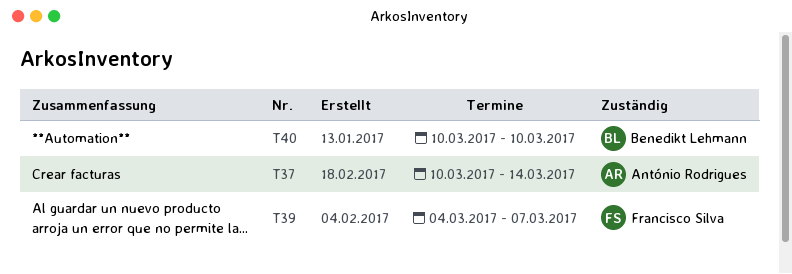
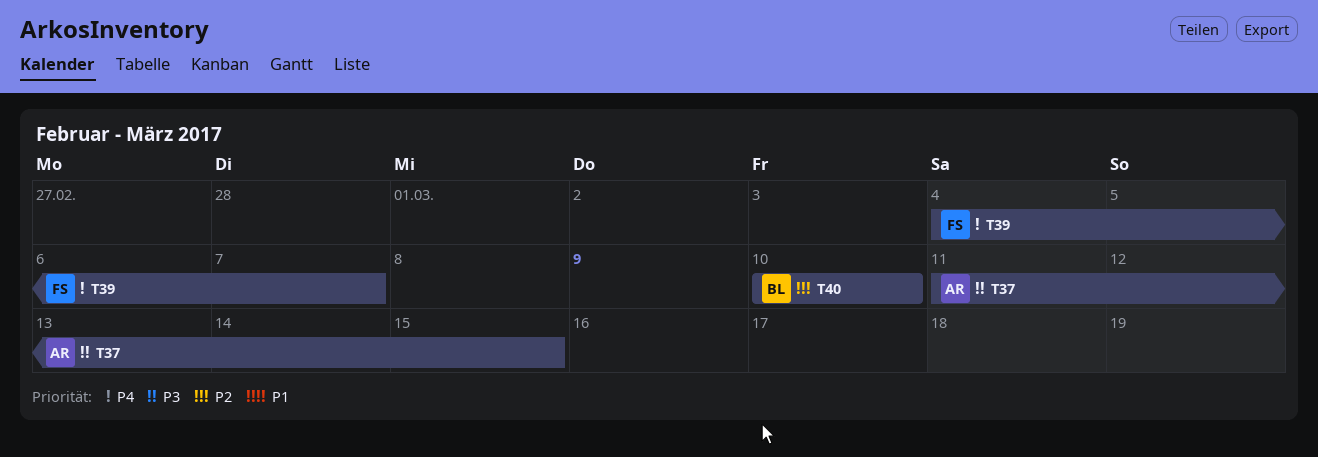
T37, start: Mar 10 -> Mar 11
T37, due: Mar 14 -> Mar 15

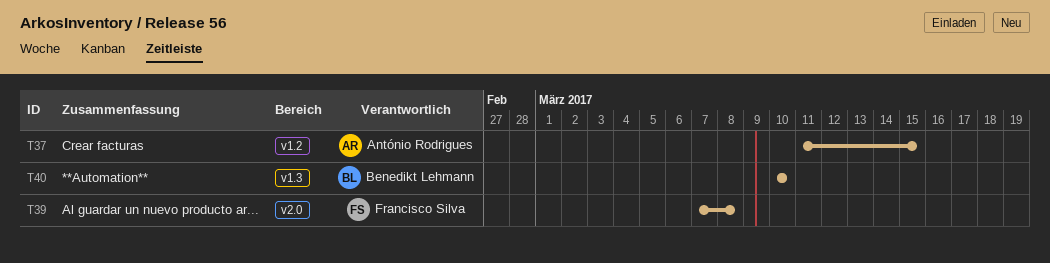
T39, start: Mar 4 -> Mar 7
T39, due: Mar 7 -> Mar 8

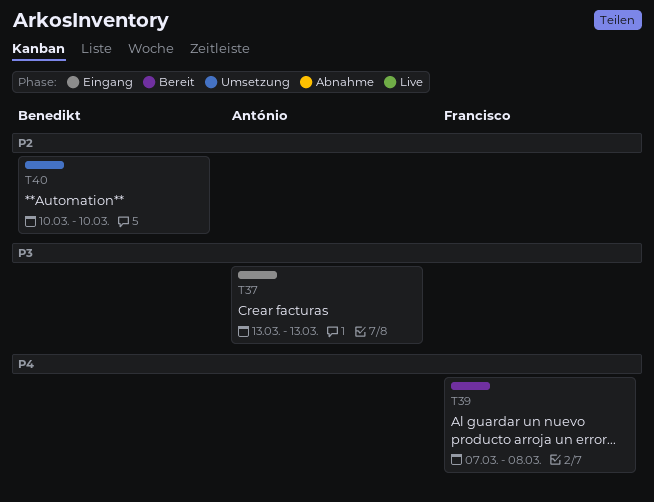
T37, start: Mar 11 -> Mar 13
T37, due: Mar 15 -> Mar 13

